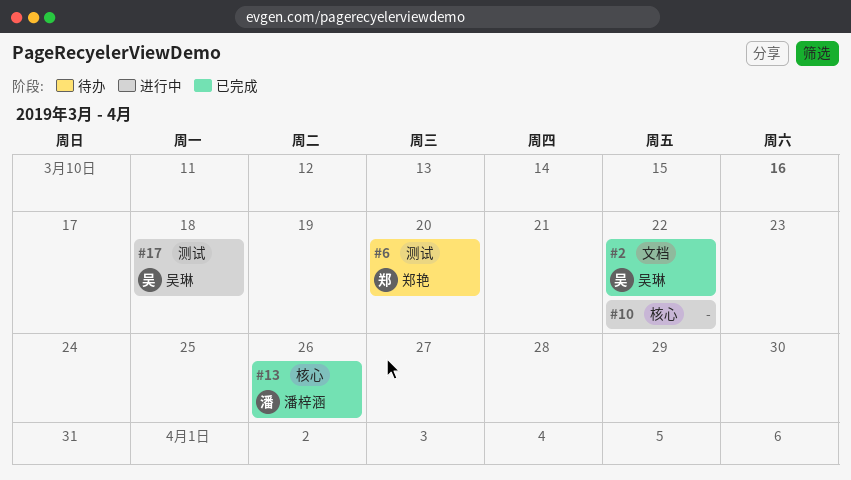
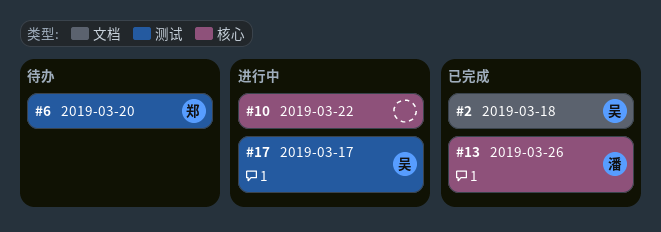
#2, due: Mar 22 -> Mar 18
#17, due: Mar 18 -> Mar 17

